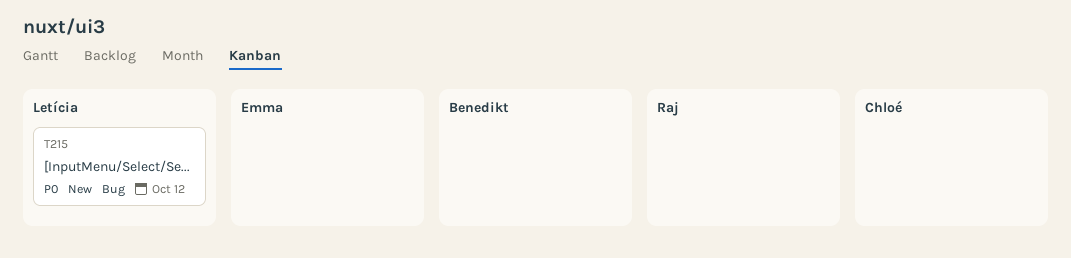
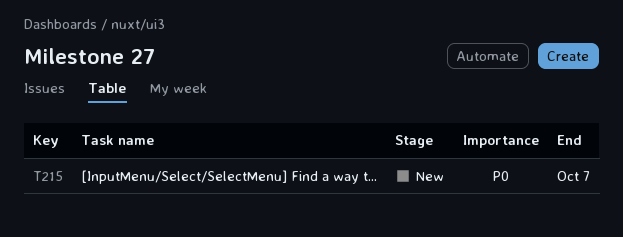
T215, due: Oct 12 -> Oct 7

